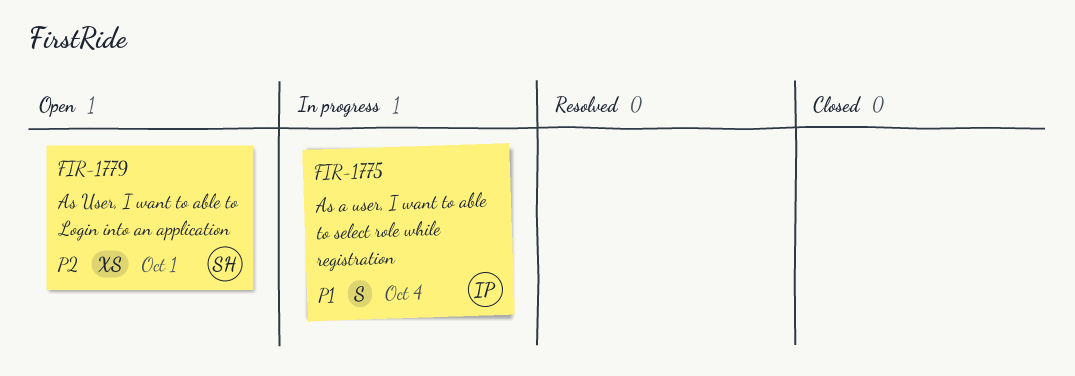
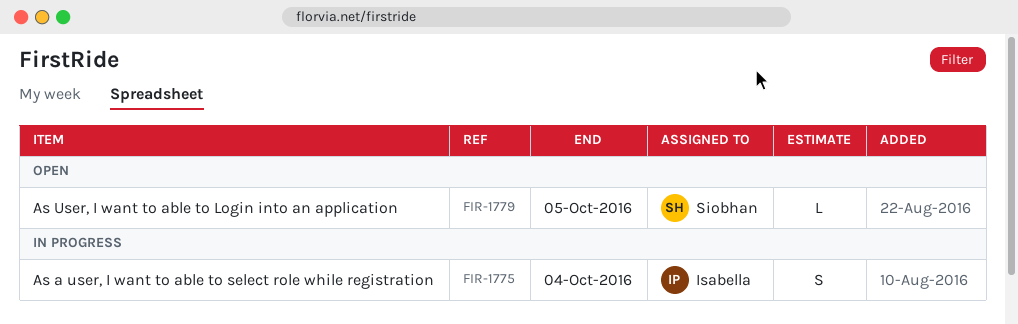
FIR-1779, estimate: XS -> L
FIR-1779, due: Oct 1 -> Oct 5

